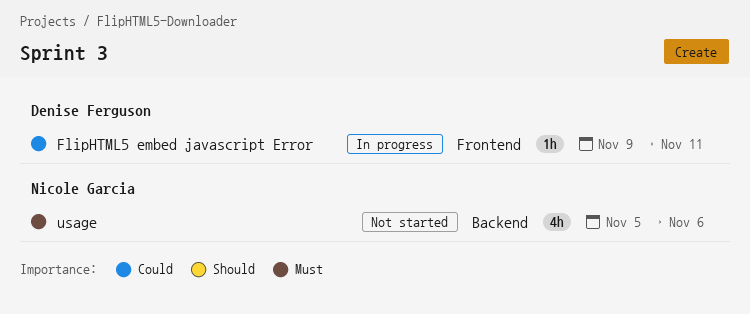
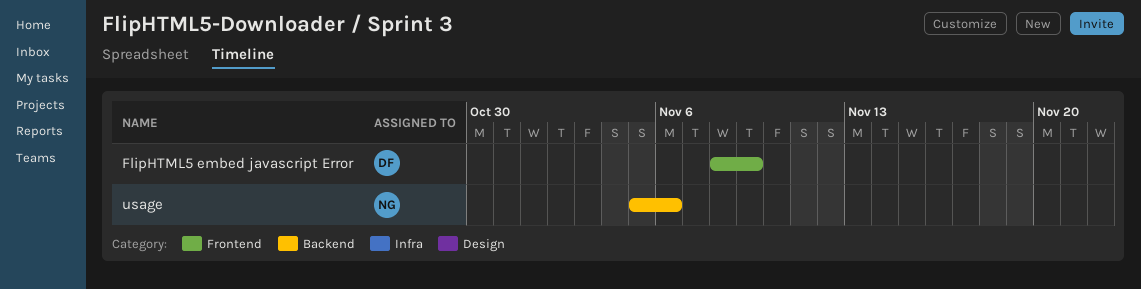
FlipHTML5 embed javascript Error, start: Nov 9 -> Nov 8
FlipHTML5 embed javascript Error, due: Nov 11 -> Nov 9

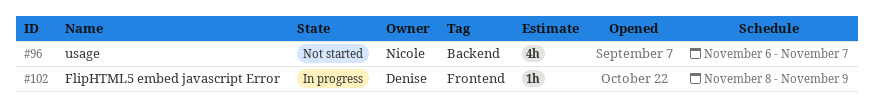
usage, start: Nov 5 -> Nov 6
usage, due: Nov 6 -> Nov 7

